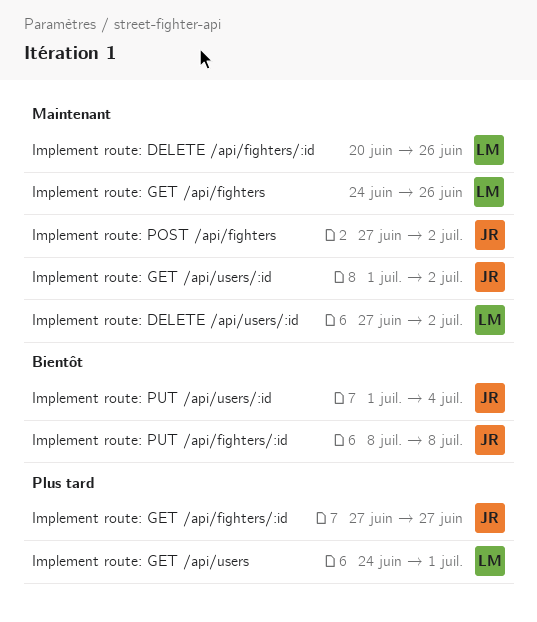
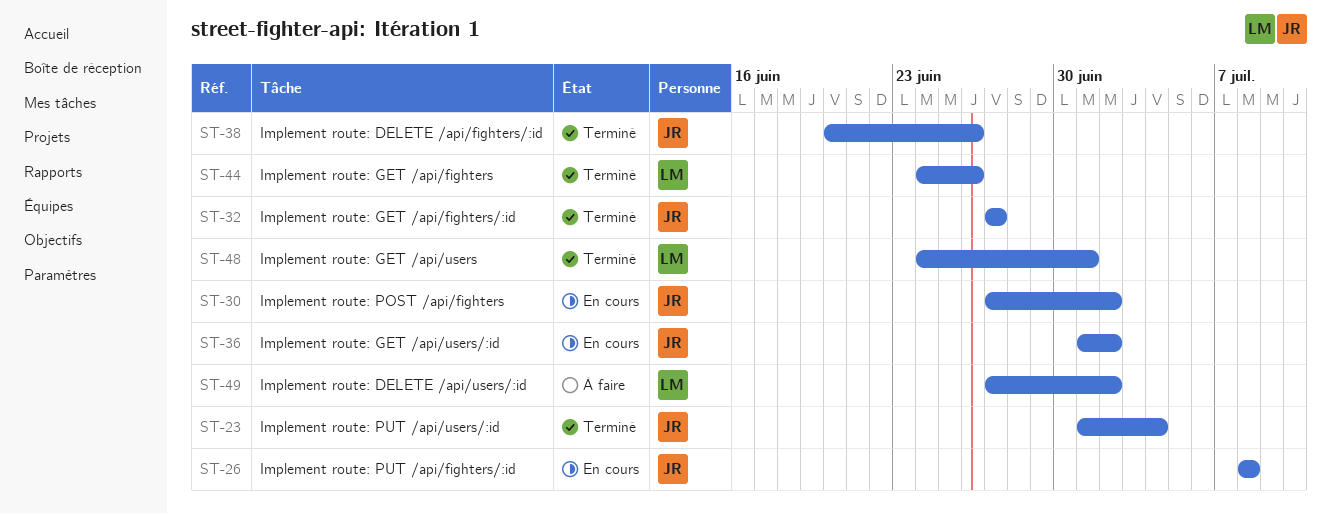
Implement route: DELETE /api/fighters/:id, owner: LM -> JR

